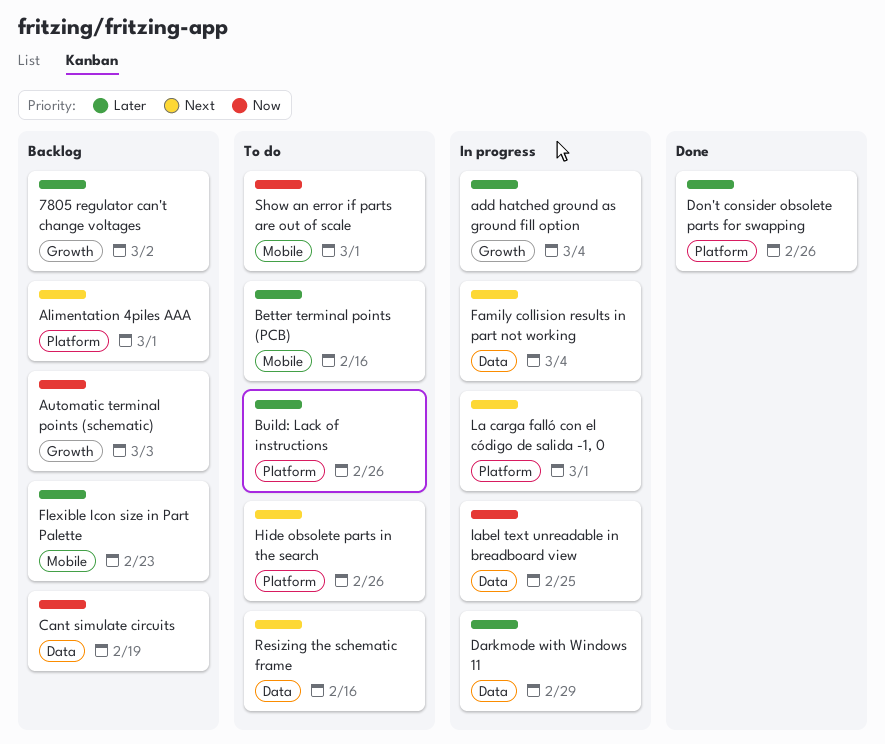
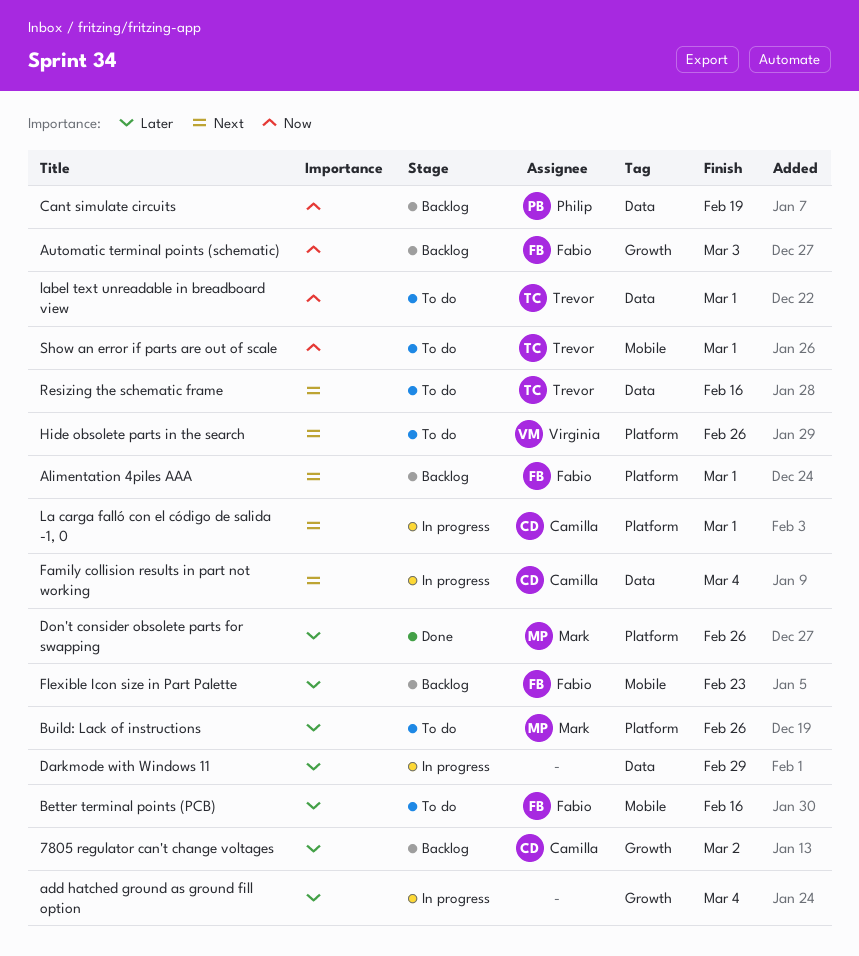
label text unreadable in breadboard view, status: In progress -> To do
label text unreadable in breadboard view, due: Feb 25 -> Mar 1

